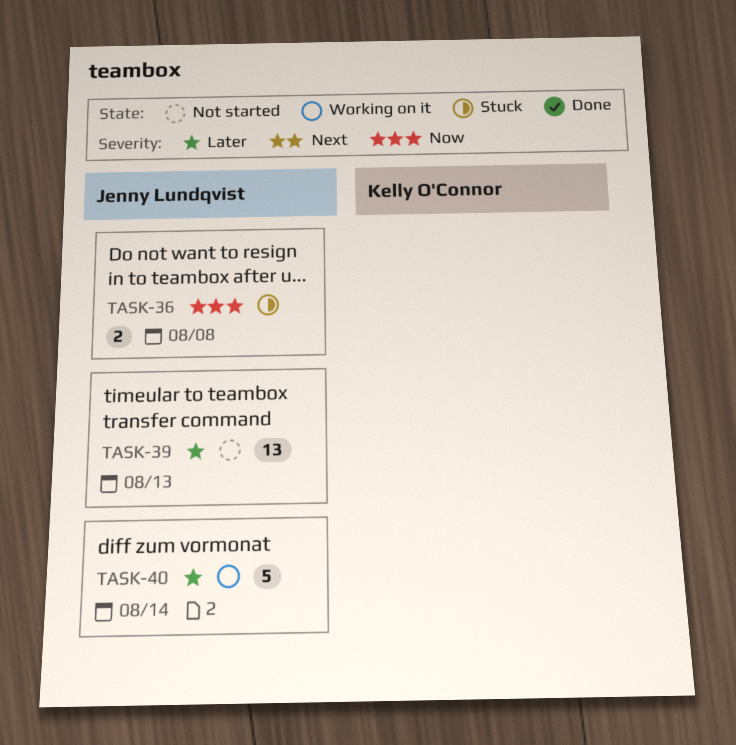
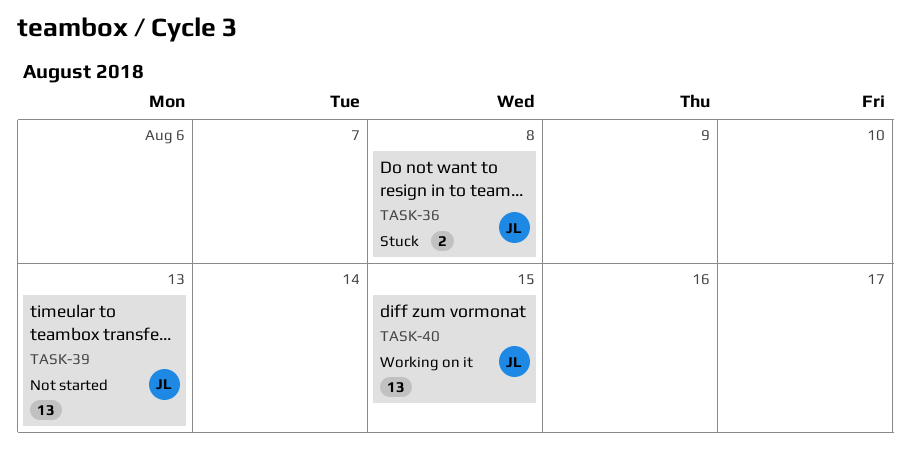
TASK-40, estimate: 5 -> 13
TASK-40, due: Aug 14 -> Aug 15

